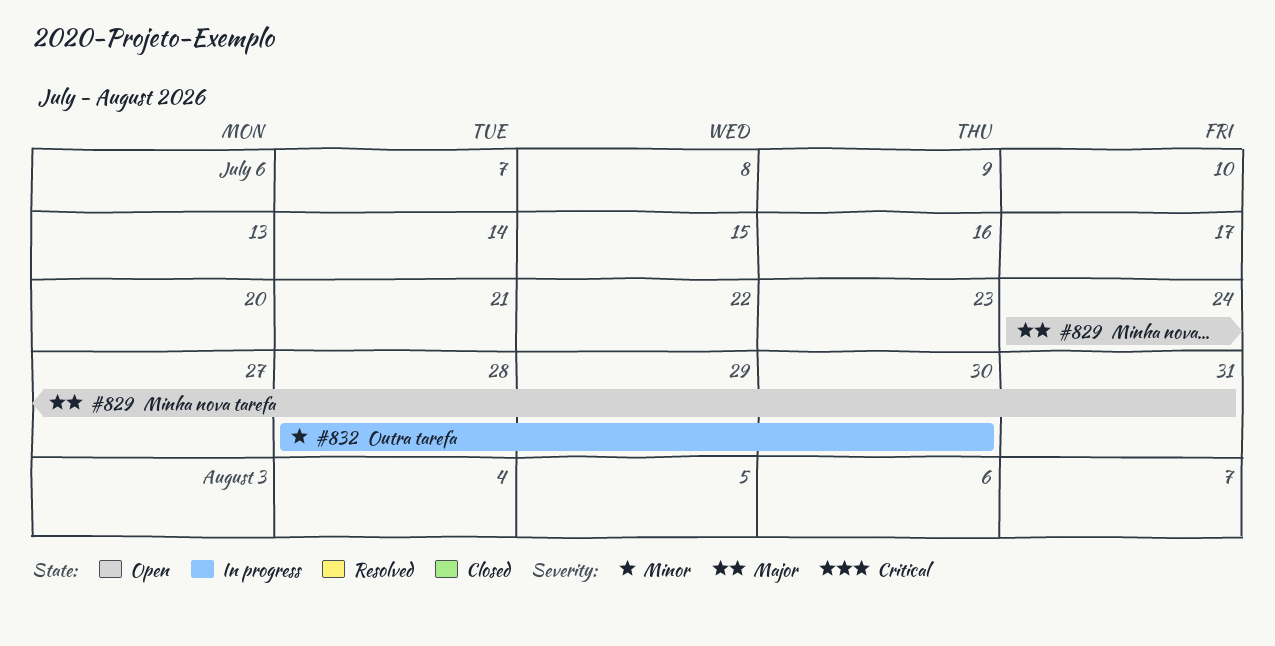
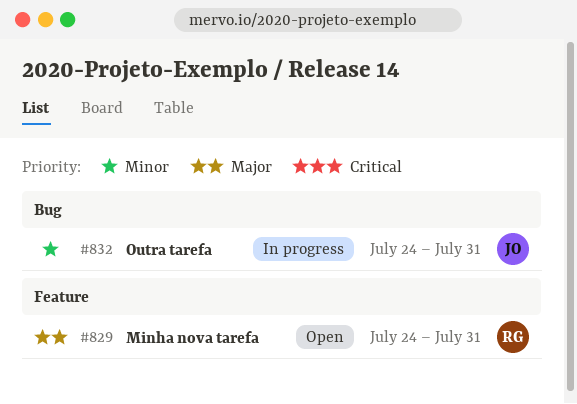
#832, start: Jul 28 -> Jul 24
#832, due: Jul 30 -> Jul 31

